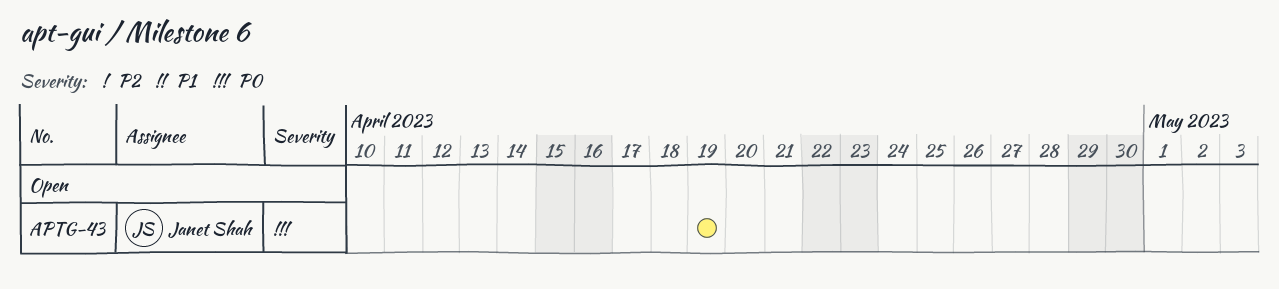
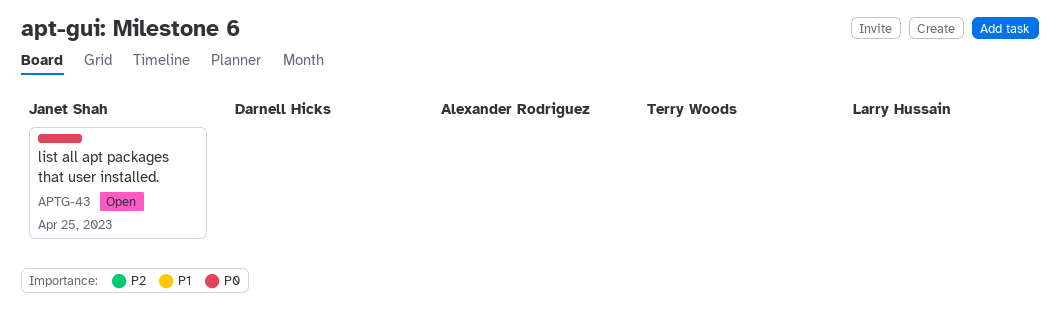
APTG-43, due: Apr 19 -> Apr 25

